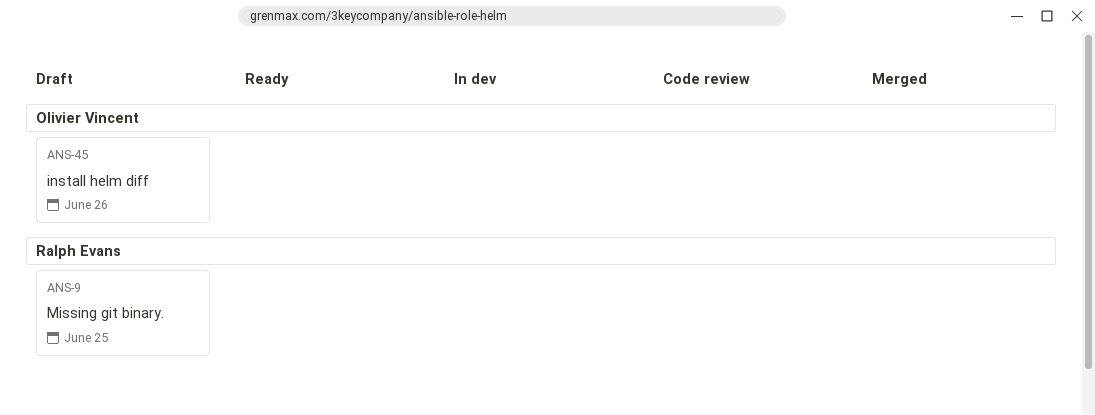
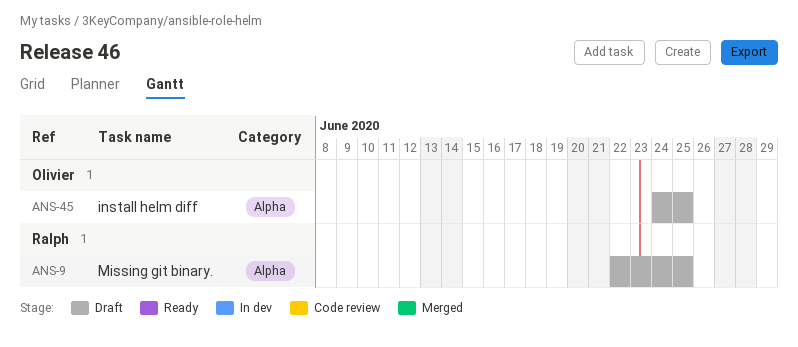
ANS-45, due: Jun 26 -> Jun 25

